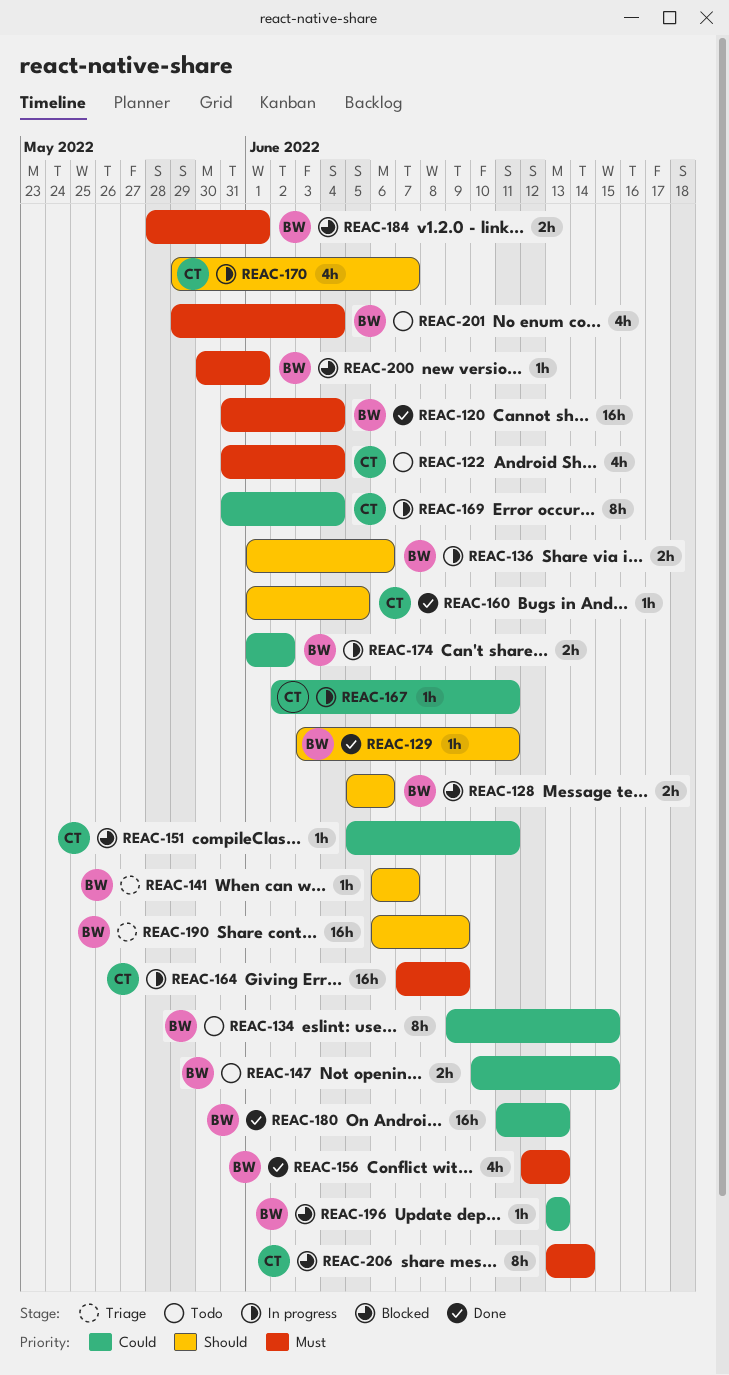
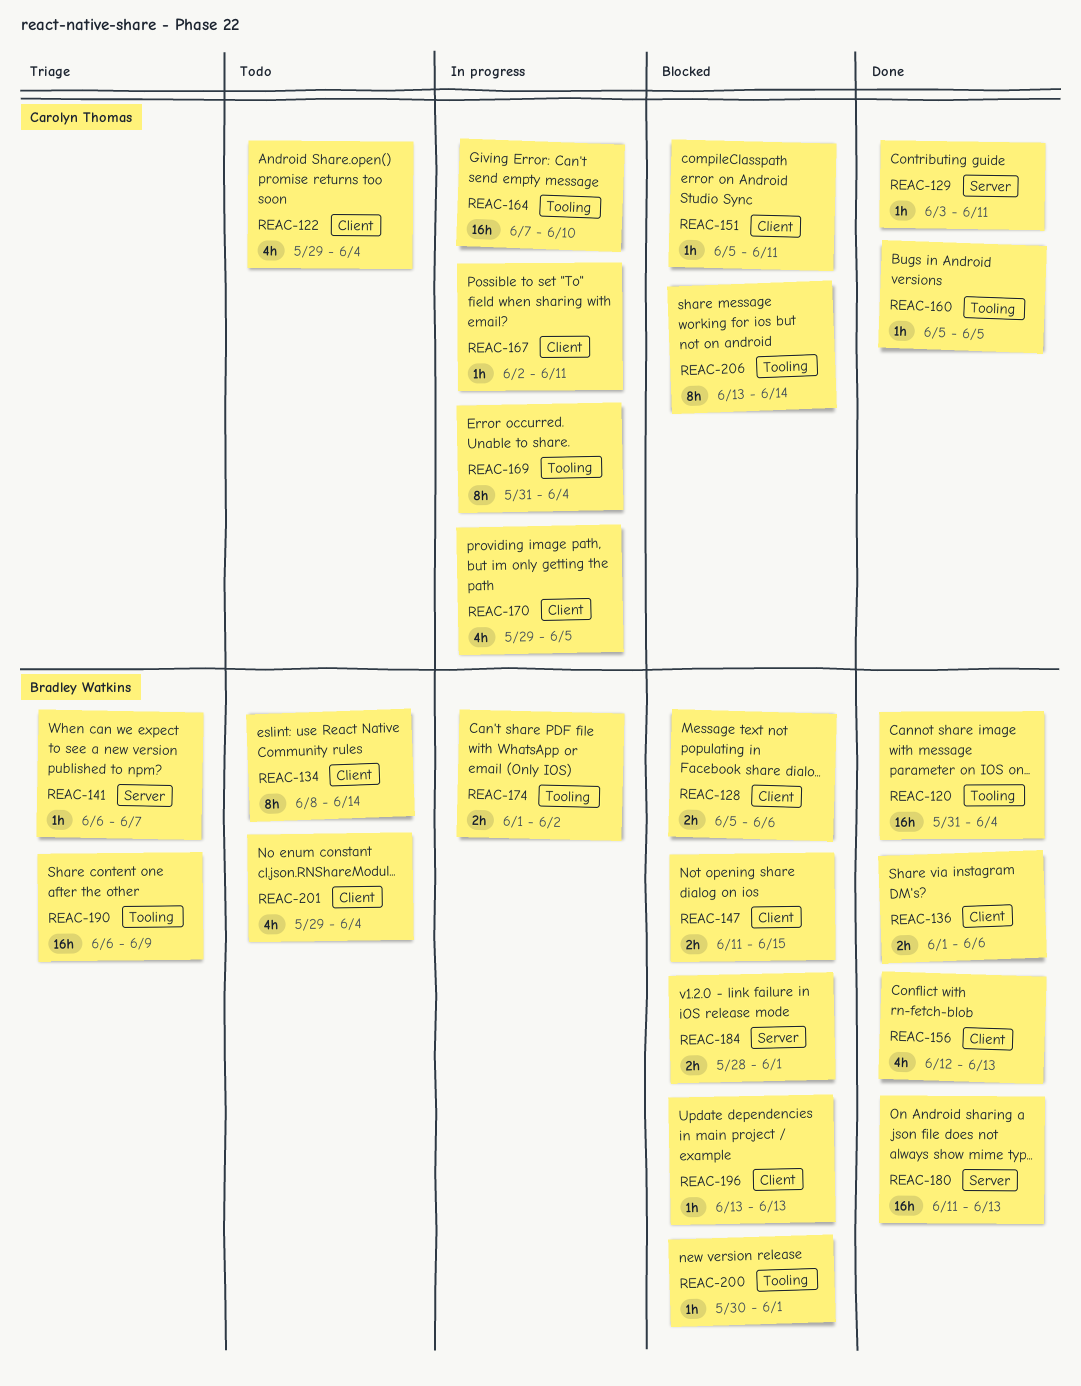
REAC-122, start: May 31 -> May 29
REAC-129, owner: Bradley Watkins -> Carolyn Thomas
REAC-134, start: Jun 9 -> Jun 8
REAC-134, due: Jun 15 -> Jun 14
REAC-136, status: In progress -> Done
REAC-147, status: Todo -> Blocked
REAC-147, start: Jun 10 -> Jun 11
REAC-160, start: Jun 1 -> Jun 5
REAC-164, due: Jun 9 -> Jun 10
REAC-170, due: Jun 7 -> Jun 5

